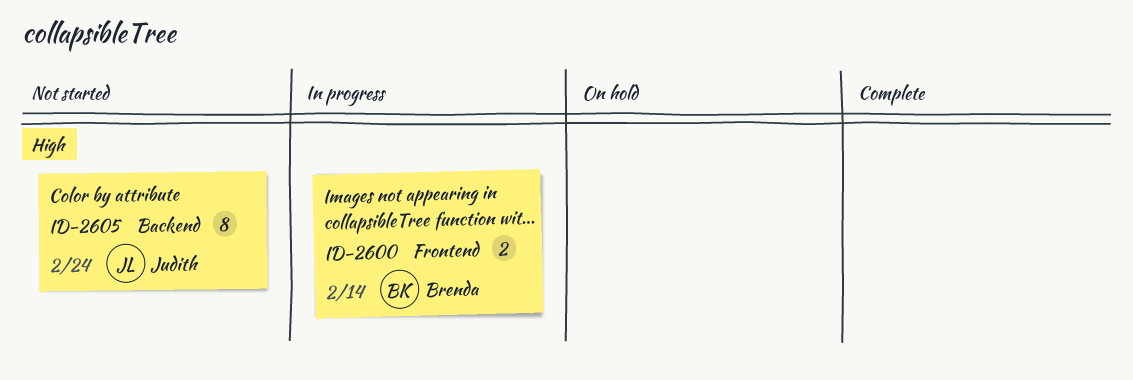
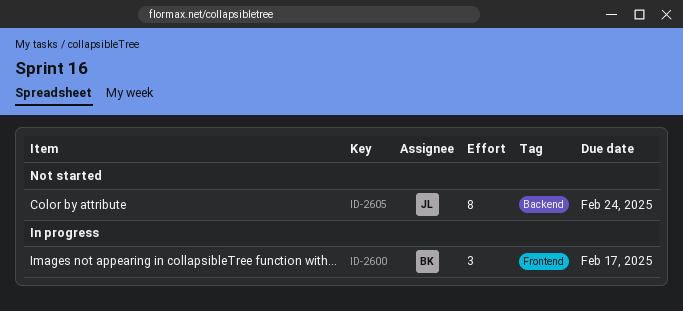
ID-2600, estimate: 2 -> 3
ID-2600, due: Feb 14 -> Feb 17

